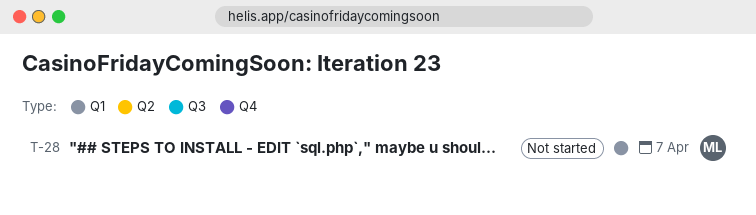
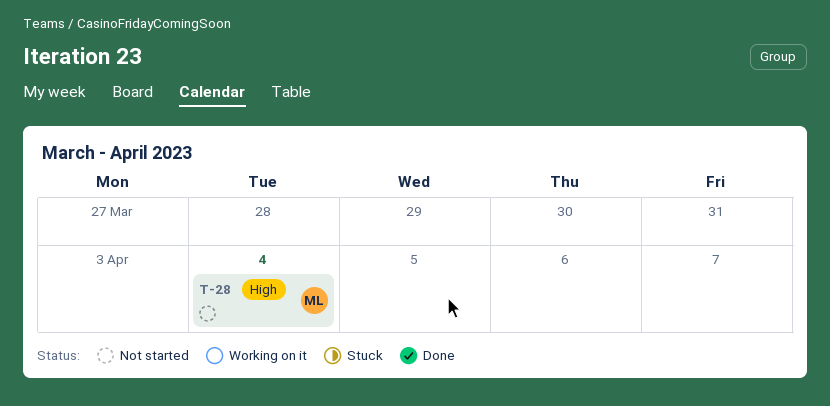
T-28, due: Apr 7 -> Apr 4

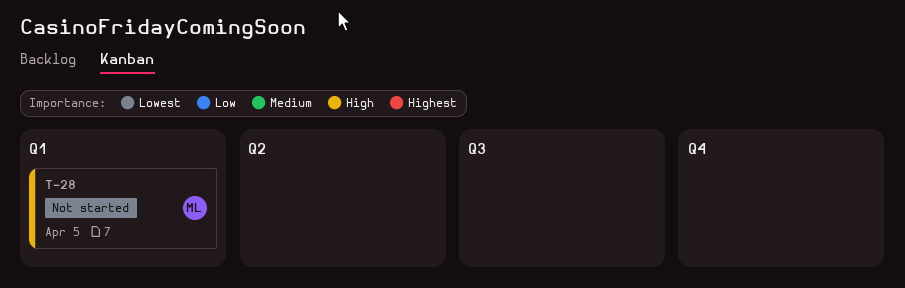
T-28, due: Apr 4 -> Apr 5

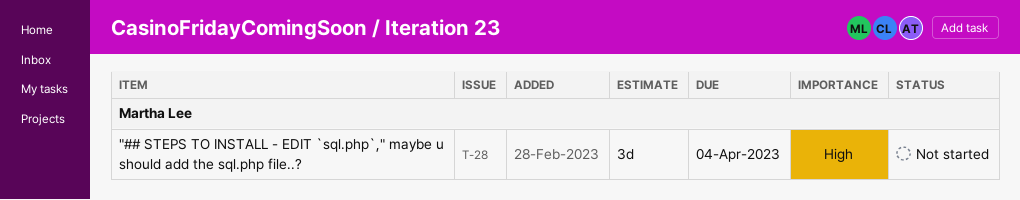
T-28, due: Apr 5 -> Apr 4

